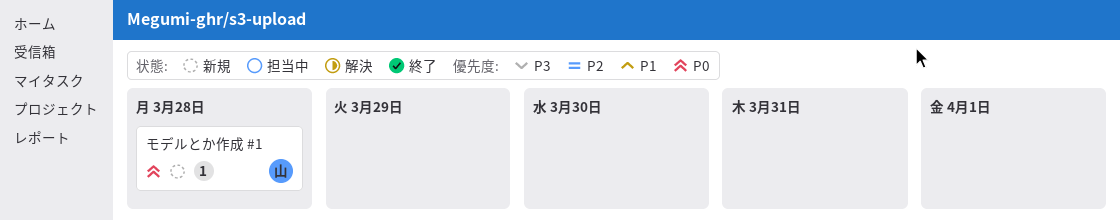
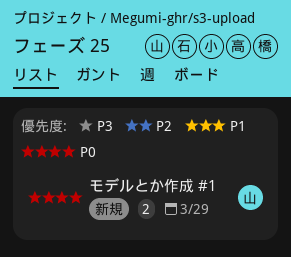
モデルとか作成 #1, estimate: 1 -> 2
モデルとか作成 #1, due: Mar 28 -> Mar 29

